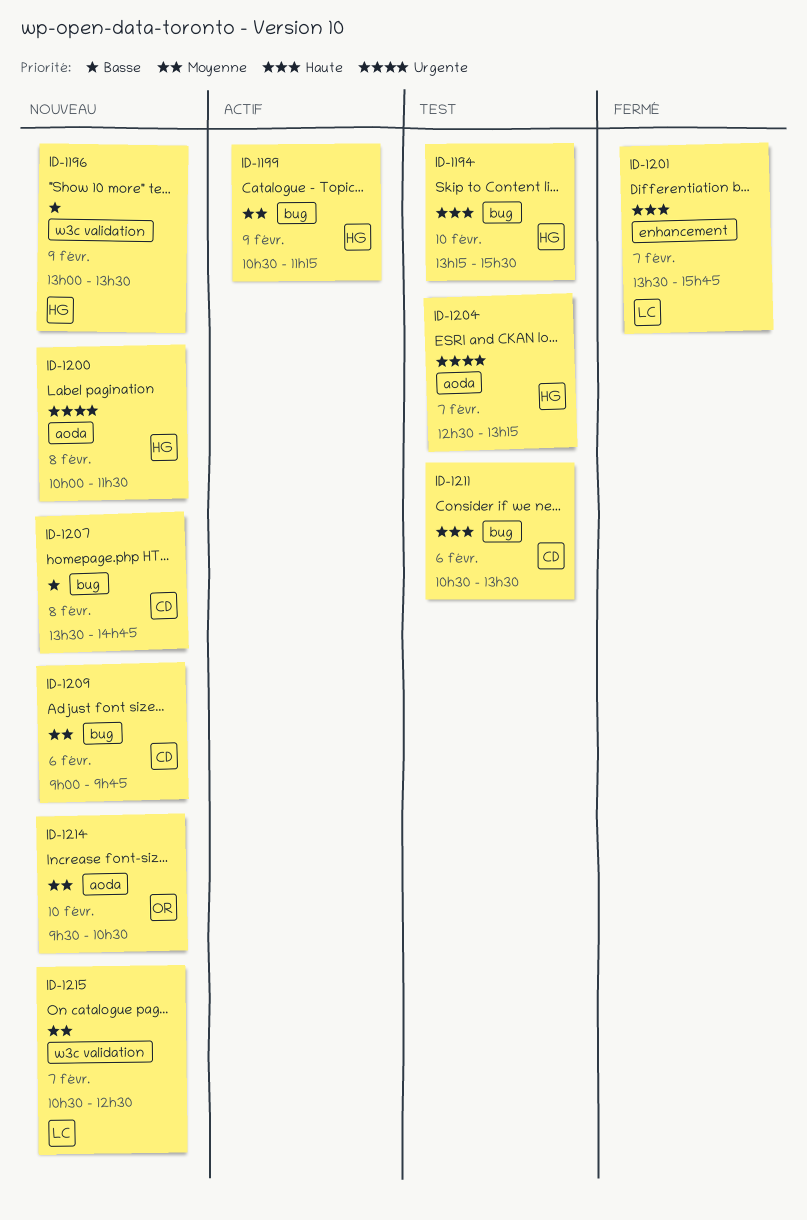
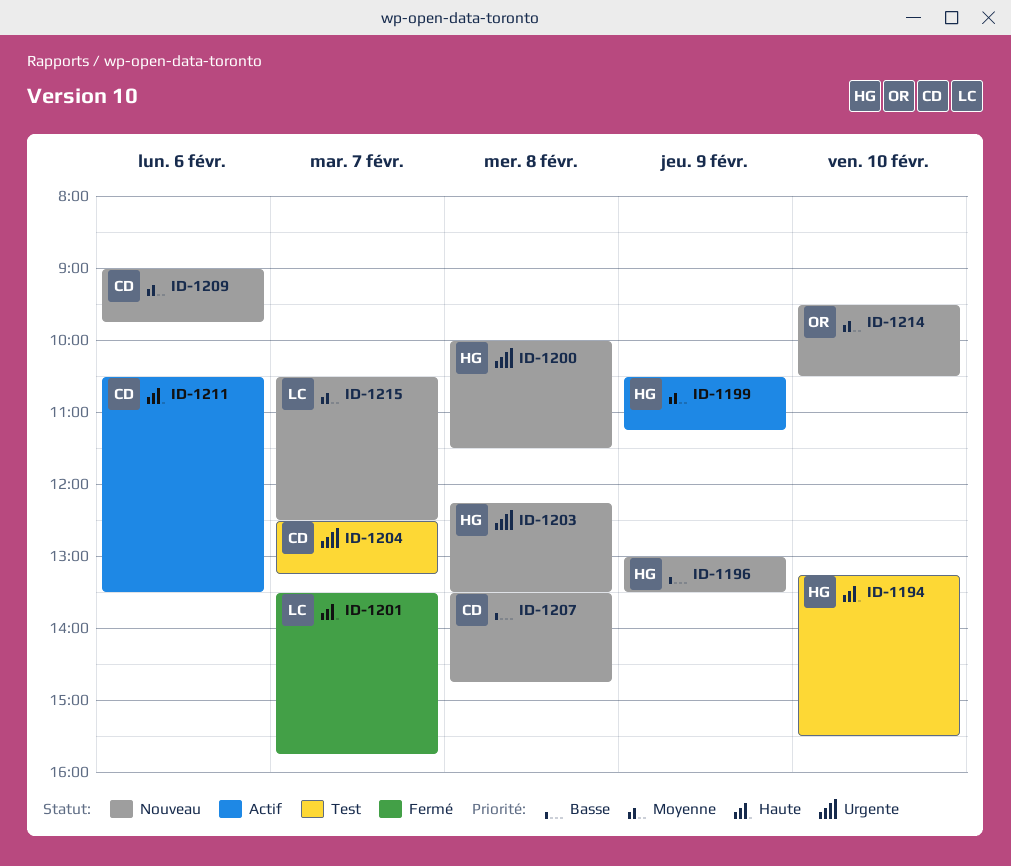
ID-1203: none -> present
ID-1204, owner: HG -> CD
ID-1211, status: Test -> Actif

